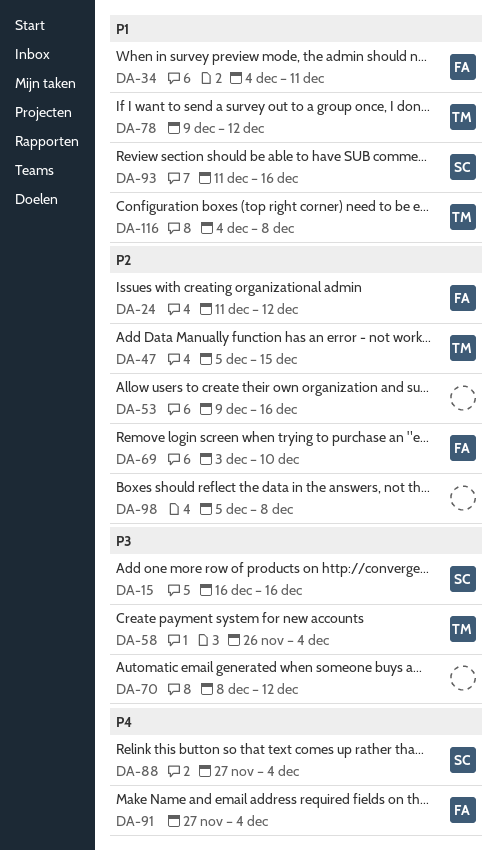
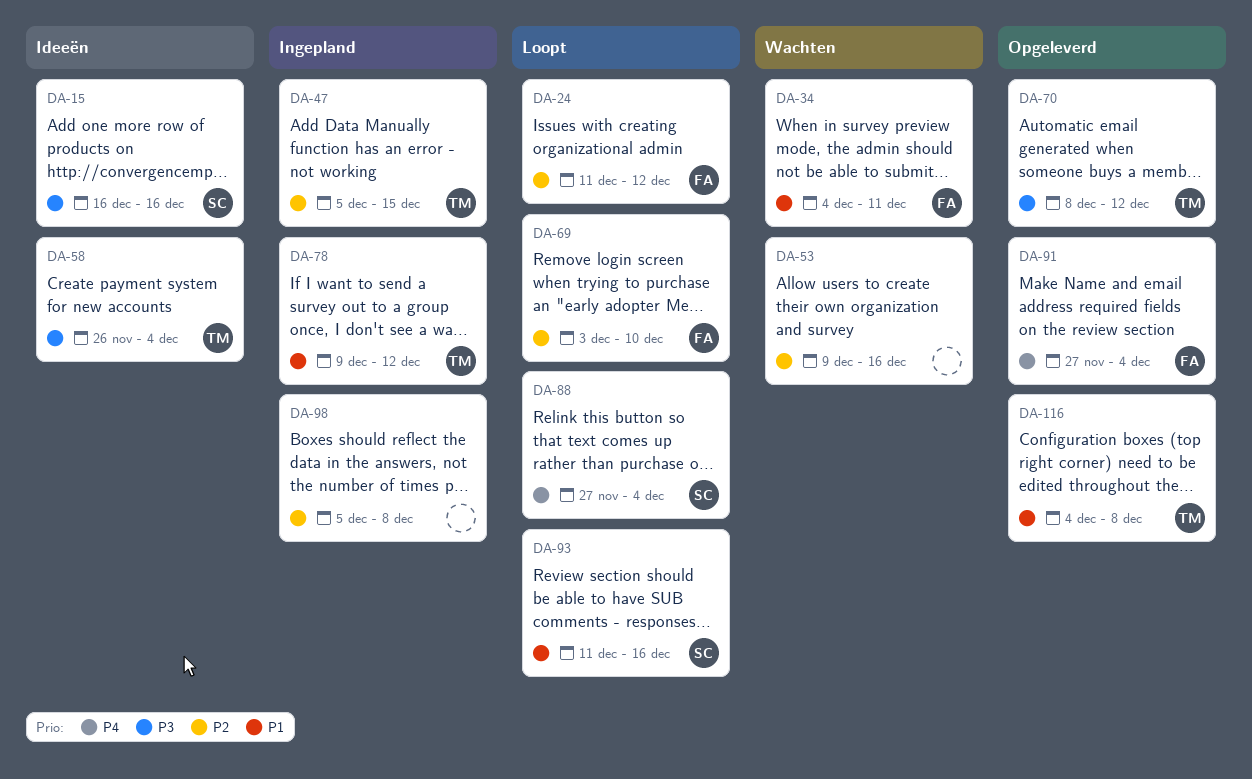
DA-70, owner: none -> TM

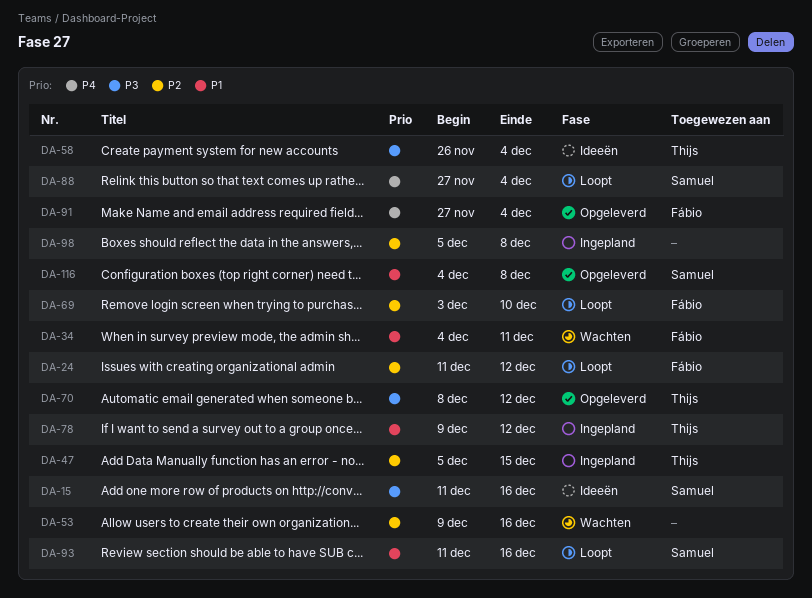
DA-15, start: Dec 16 -> Dec 11
DA-116, owner: Thijs -> Samuel

